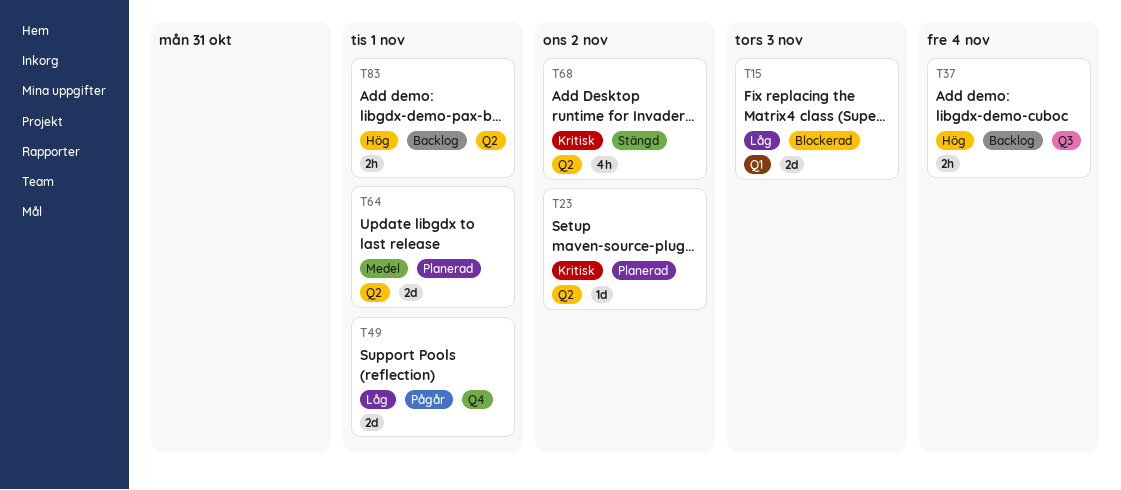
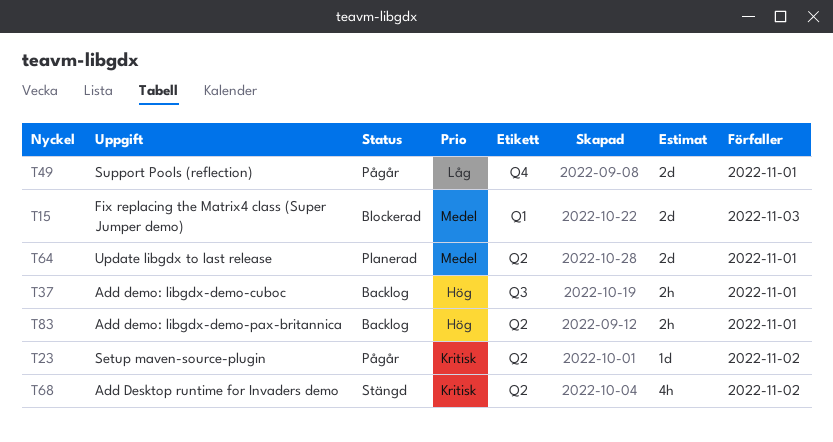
T15, priority: Låg -> Medel
T23, status: Planerad -> Pågår
T37, due: Nov 4 -> Nov 1

